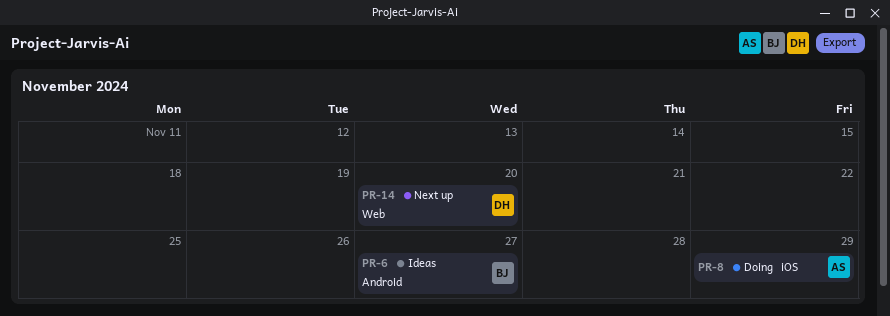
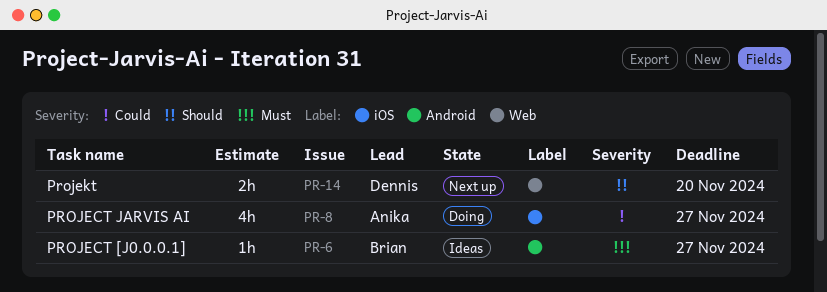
PR-8, due: Nov 29 -> Nov 27

